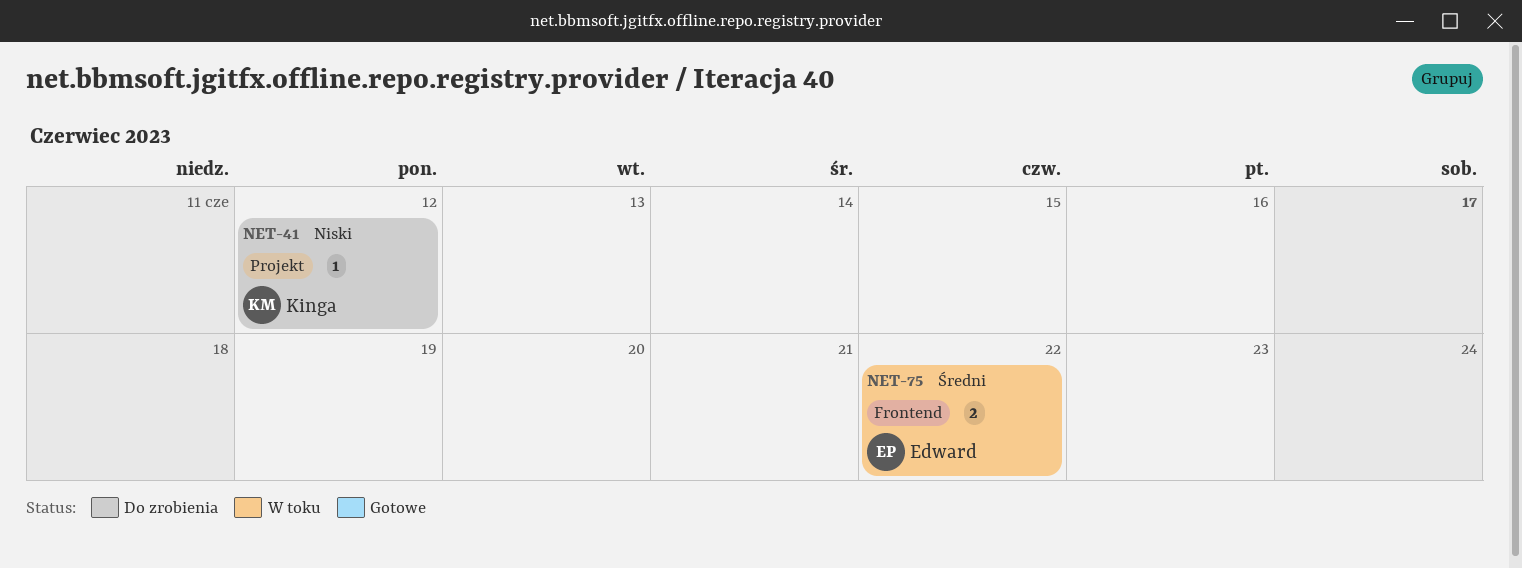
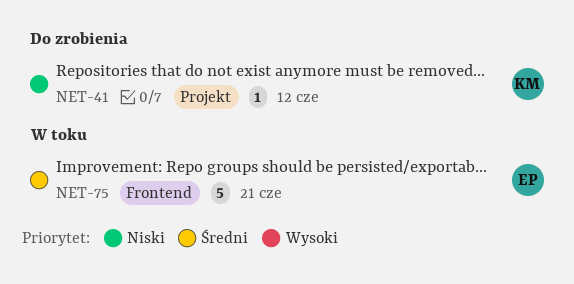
NET-75, estimate: 2 -> 5
NET-75, due: Jun 22 -> Jun 21

